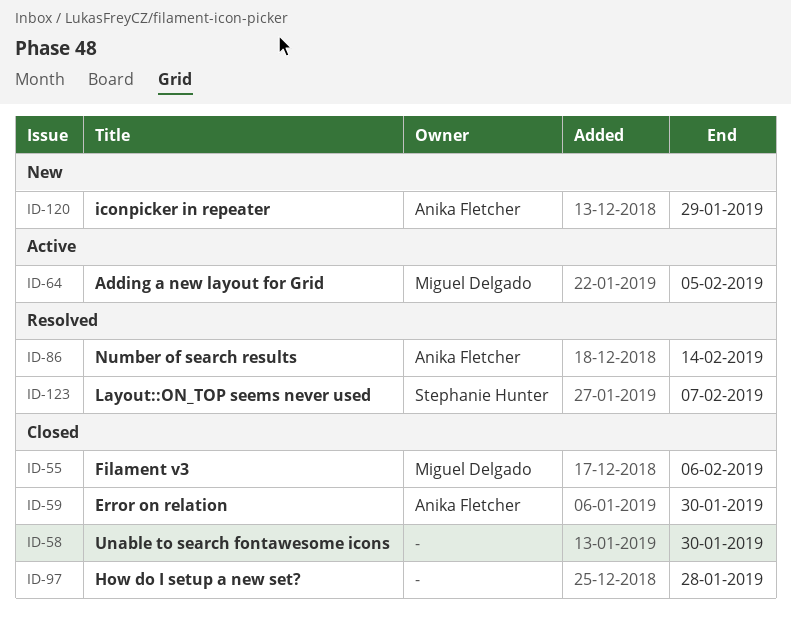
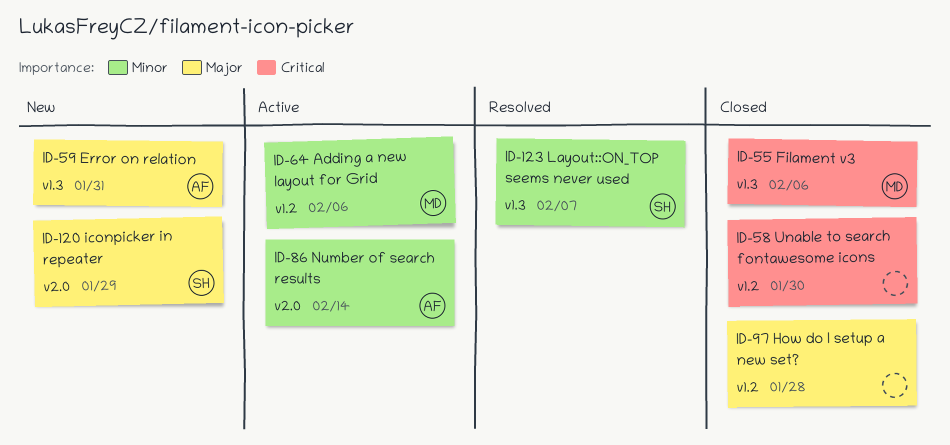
ID-59, status: Closed -> New
ID-59, due: Jan 30 -> Jan 31
ID-64, due: Feb 5 -> Feb 6
ID-86, status: Resolved -> Active
ID-120, owner: Anika Fletcher -> Stephanie Hunter

